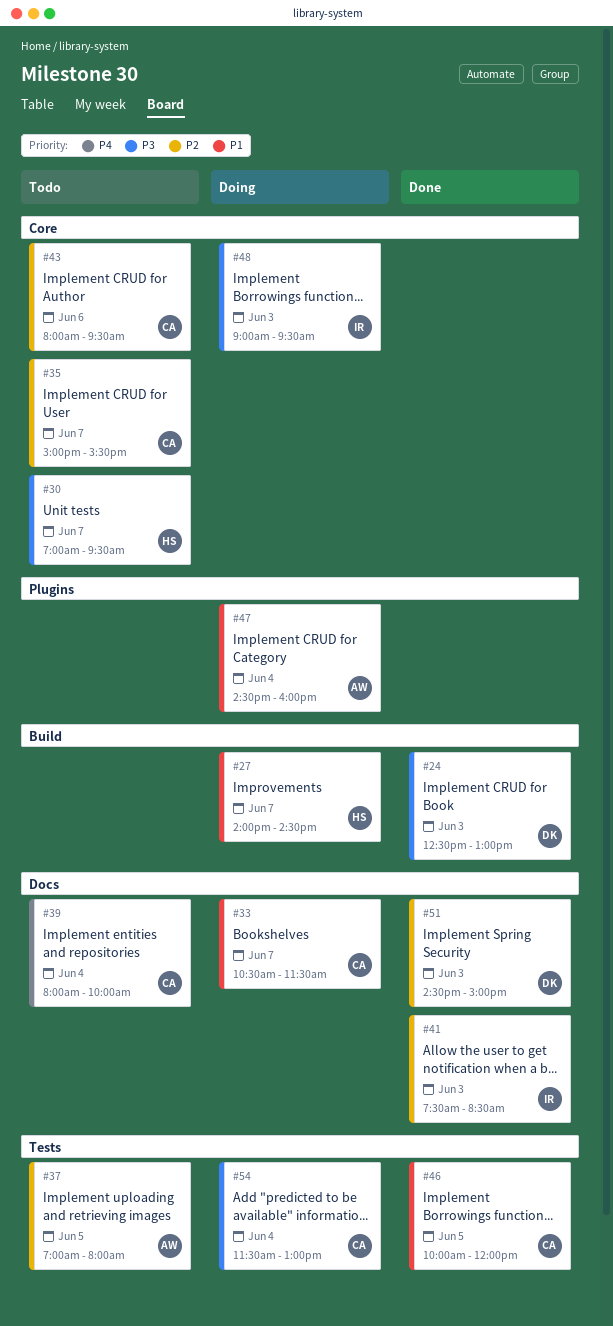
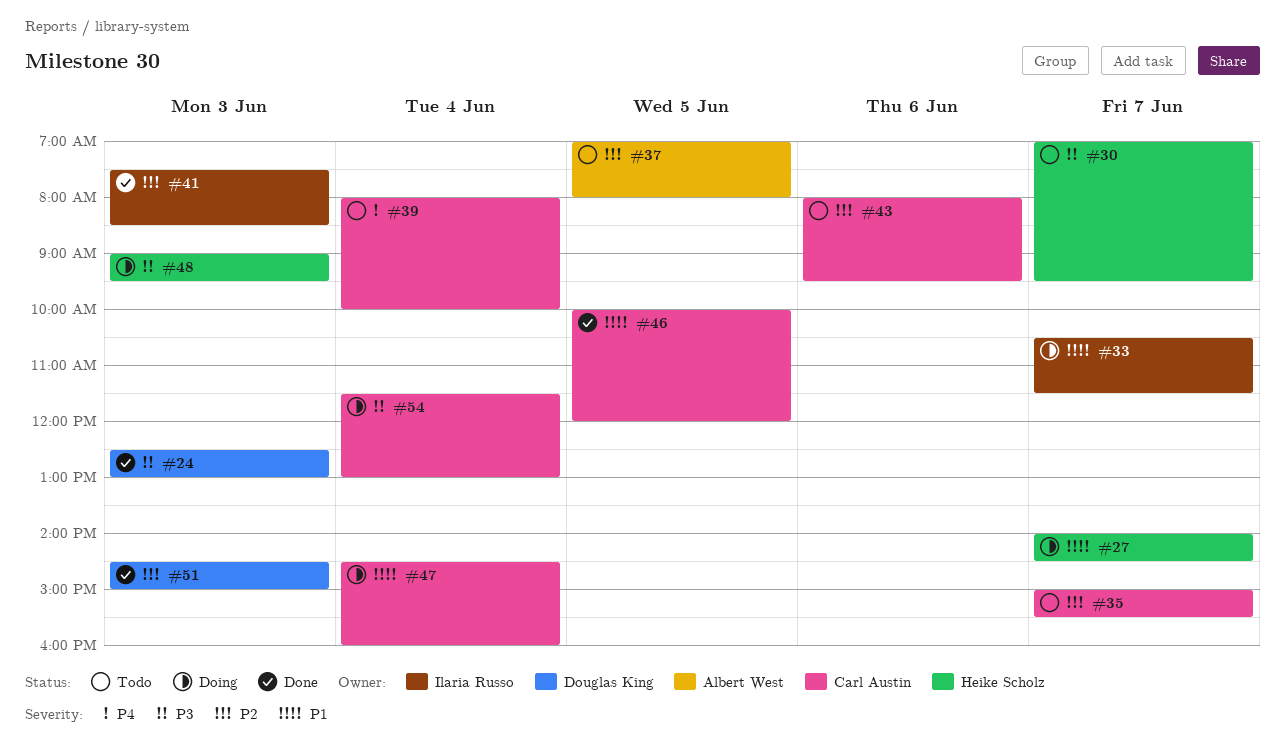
#33, owner: Carl Austin -> Ilaria Russo
#47, owner: Albert West -> Carl Austin
#48, owner: Ilaria Russo -> Heike Scholz

